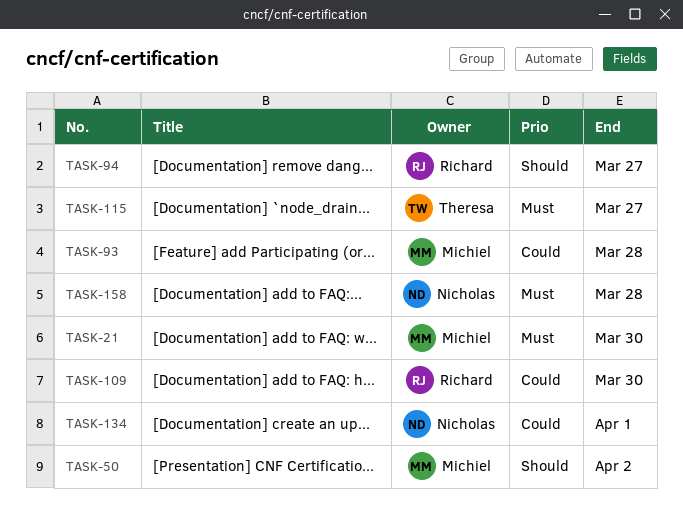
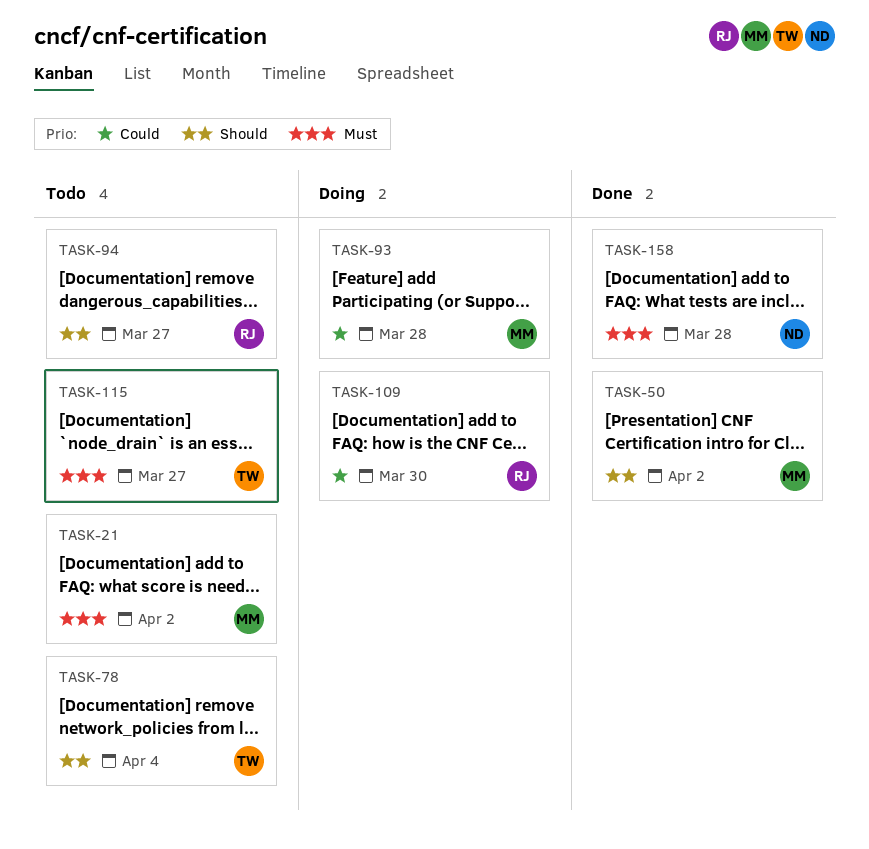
TASK-21, due: Mar 30 -> Apr 2
TASK-78: none -> present
TASK-134: present -> none

